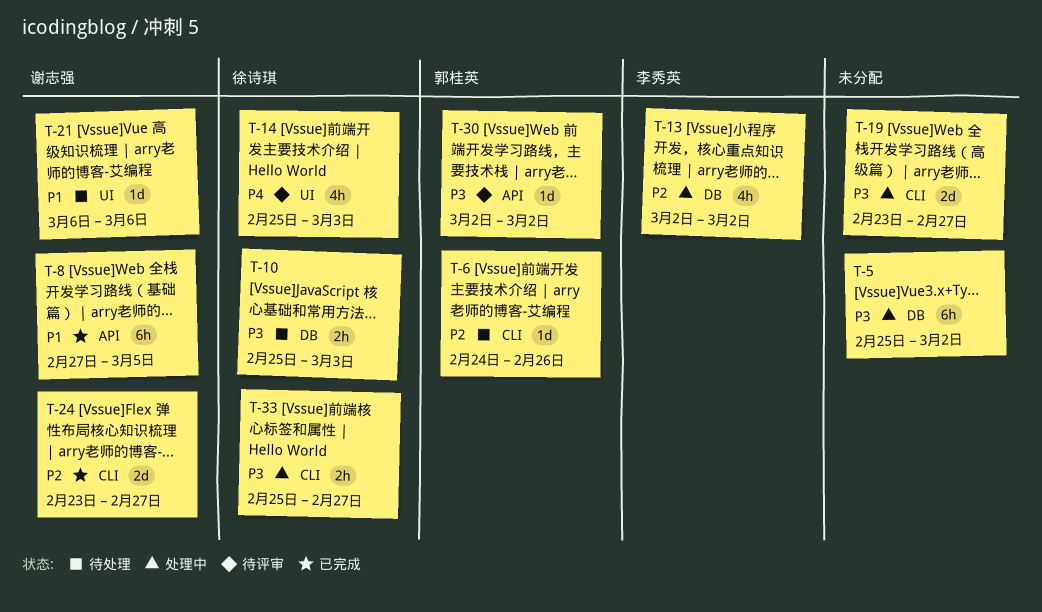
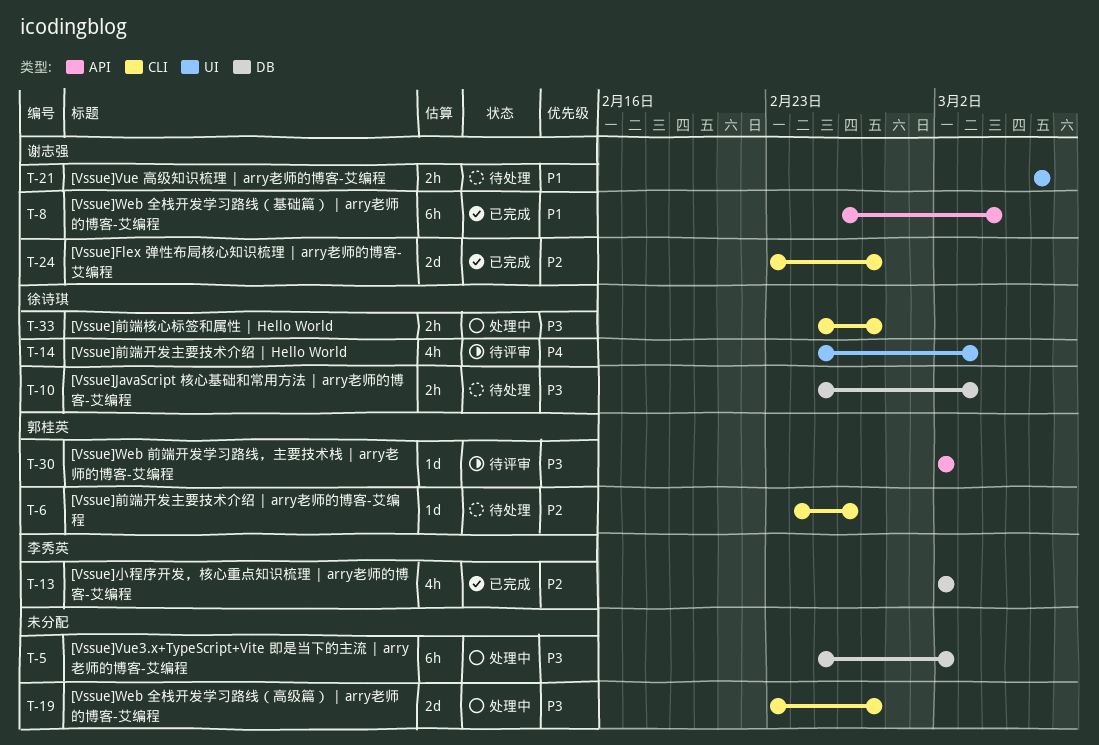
T-8, start: Feb 27 -> Feb 26
T-8, due: Mar 5 -> Mar 4
T-13, status: 处理中 -> 已完成
T-21, estimate: 1d -> 2h

